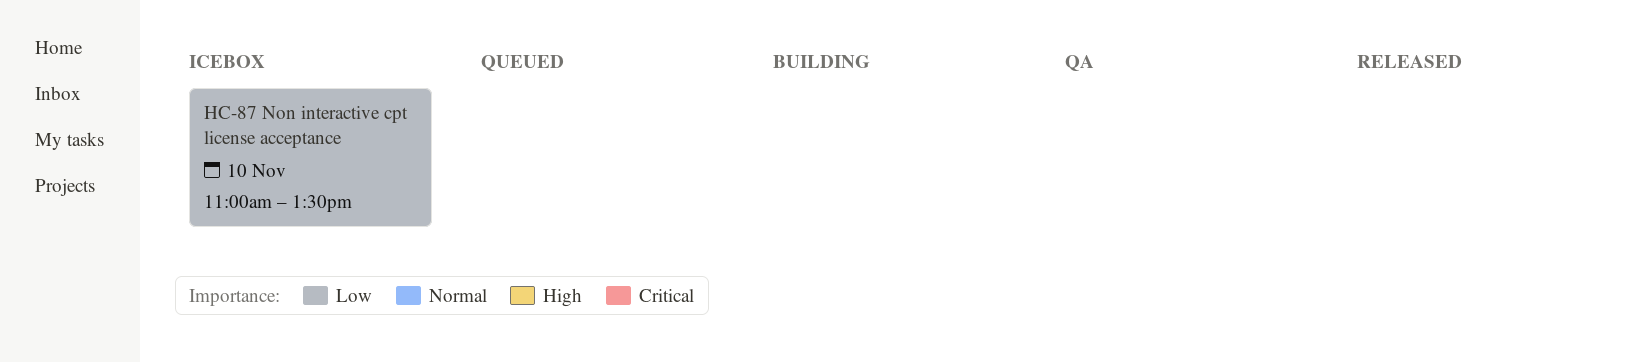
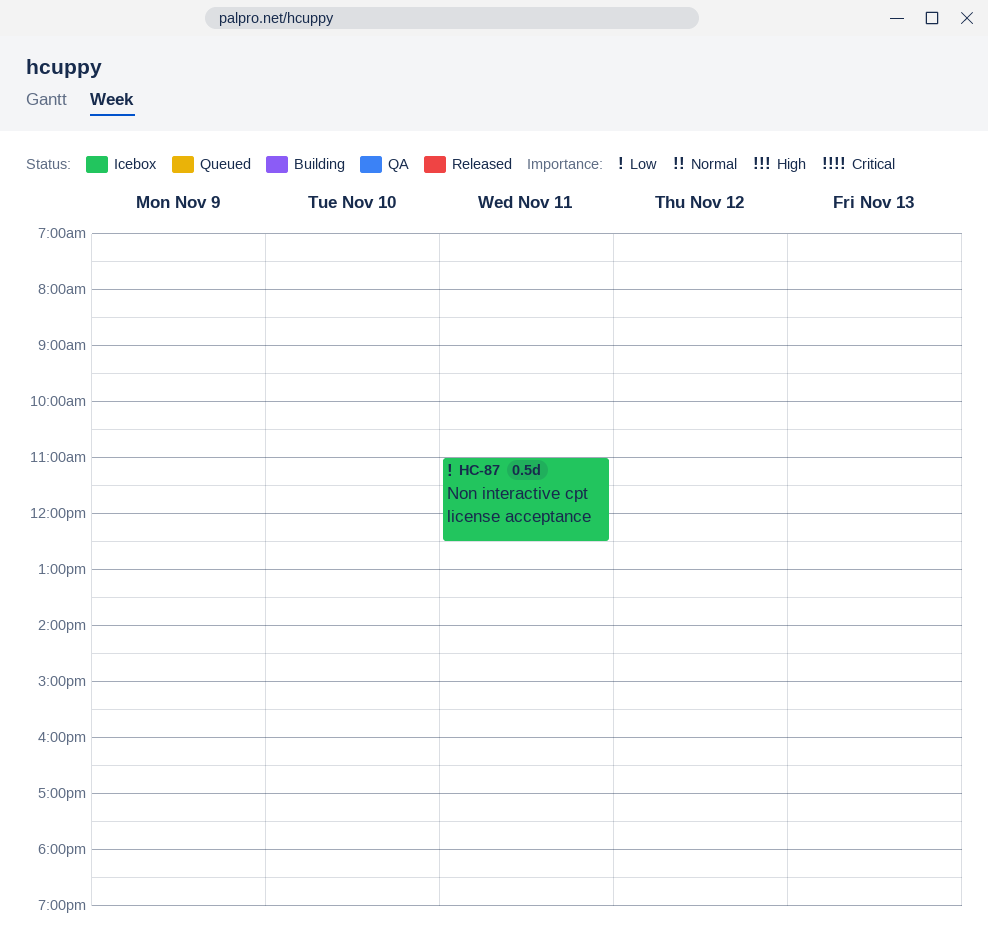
HC-87, day: Nov 10 -> Nov 11
HC-87, ends: 13:30 -> 12:30

